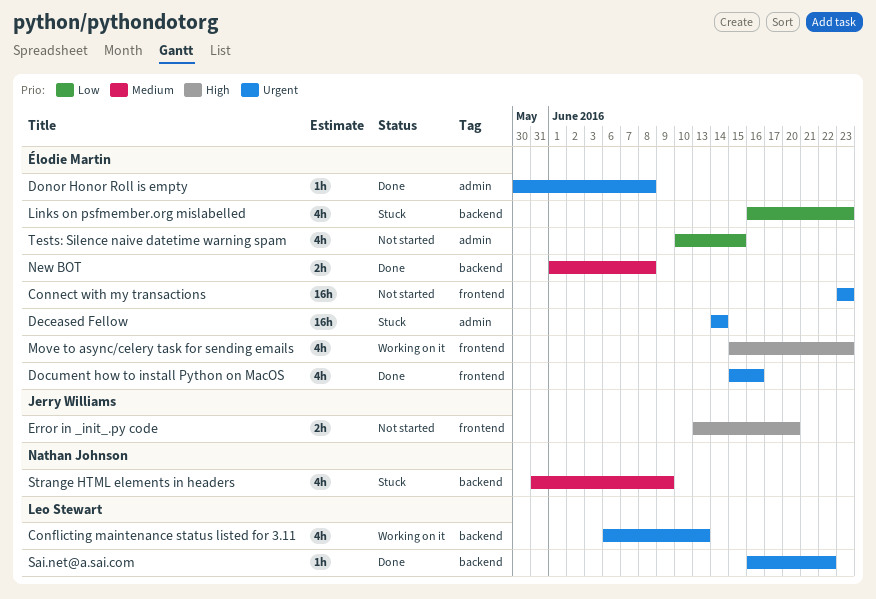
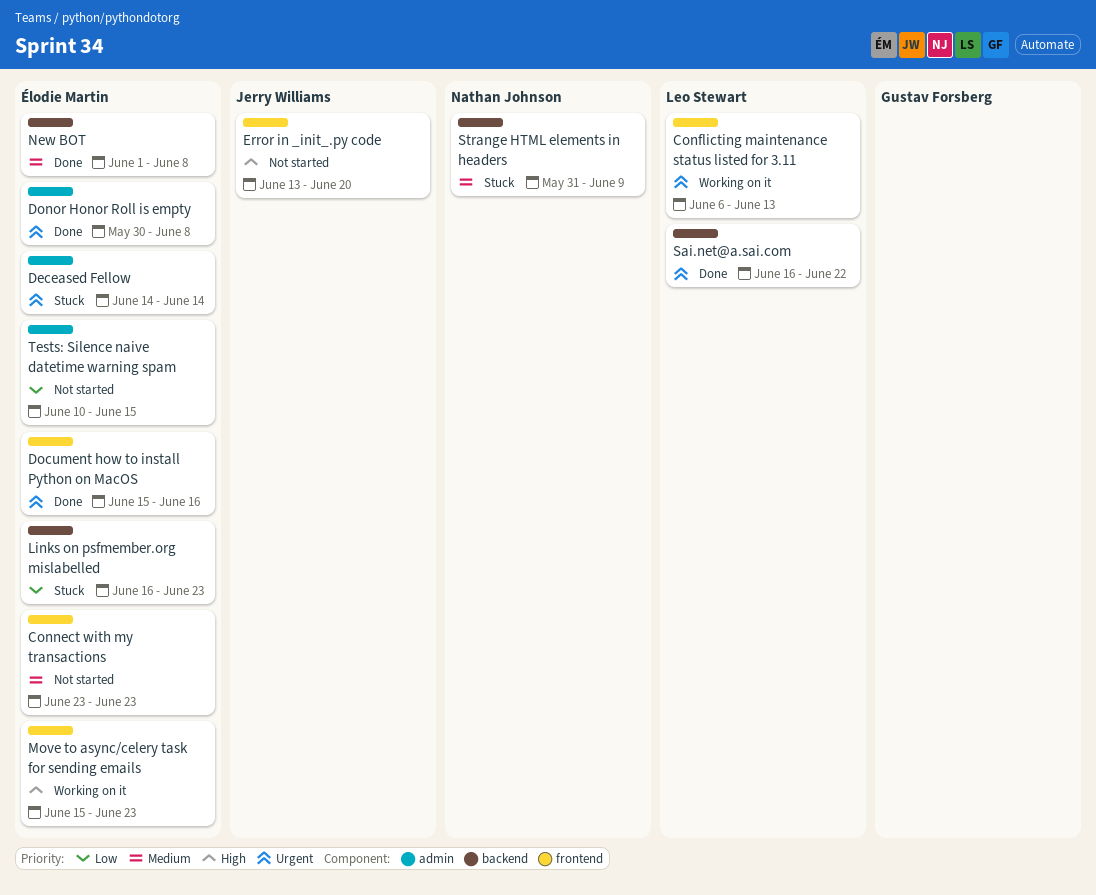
Conflicting maintenance status listed for 3.11, label: backend -> frontend
Connect with my transactions, priority: Urgent -> Medium

